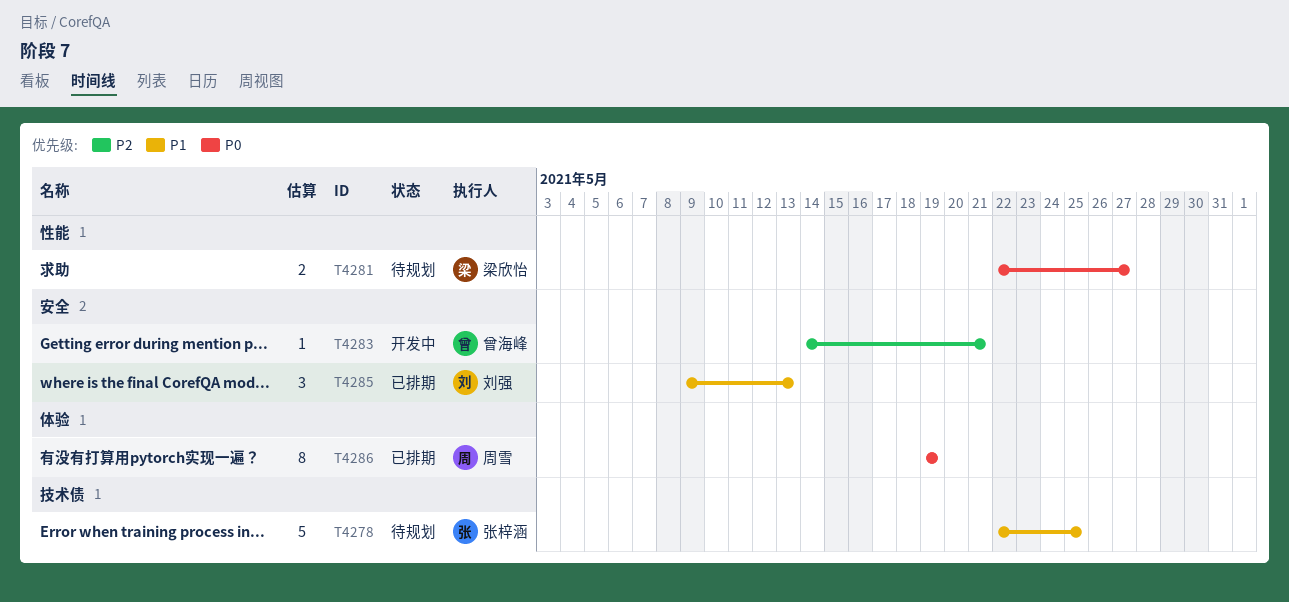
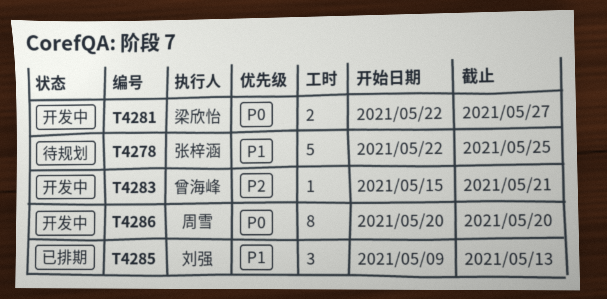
T4281, status: 待规划 -> 开发中
T4283, start: May 14 -> May 15
T4286, status: 已排期 -> 开发中
T4286, start: May 19 -> May 20
T4286, due: May 19 -> May 20

